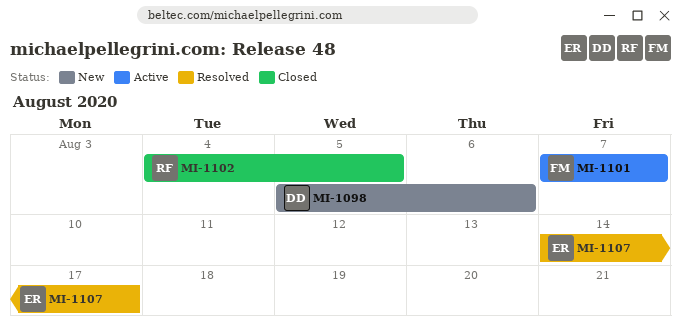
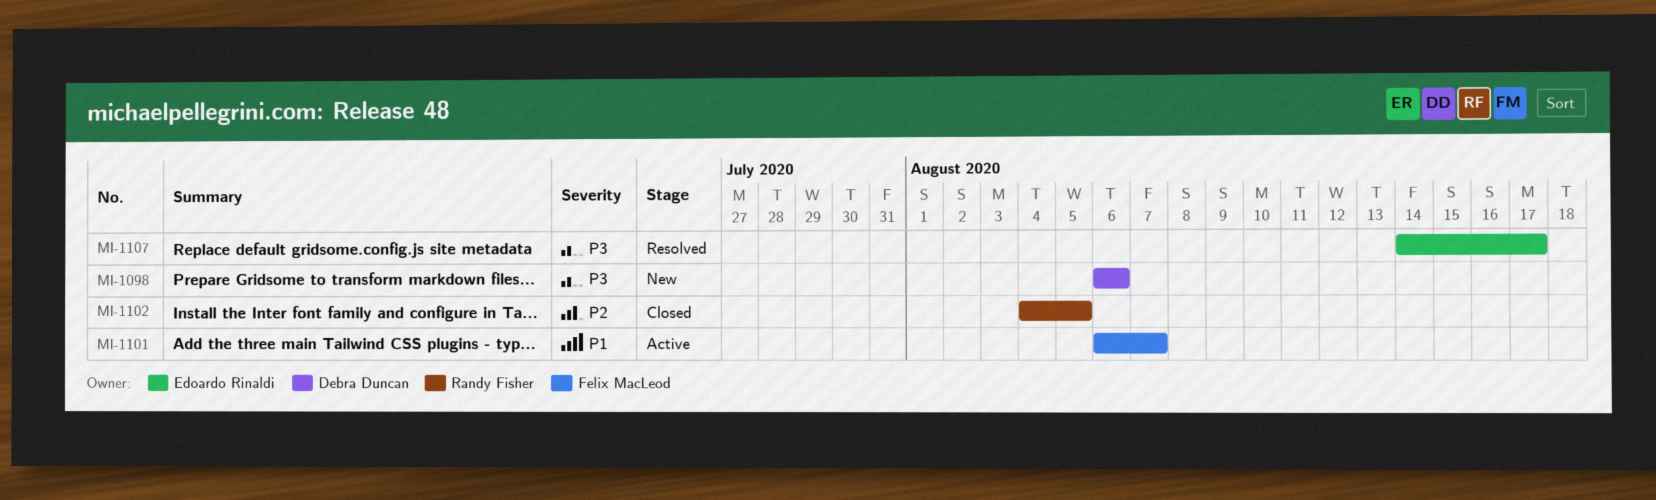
MI-1098, start: Aug 5 -> Aug 6
MI-1101, start: Aug 7 -> Aug 6

